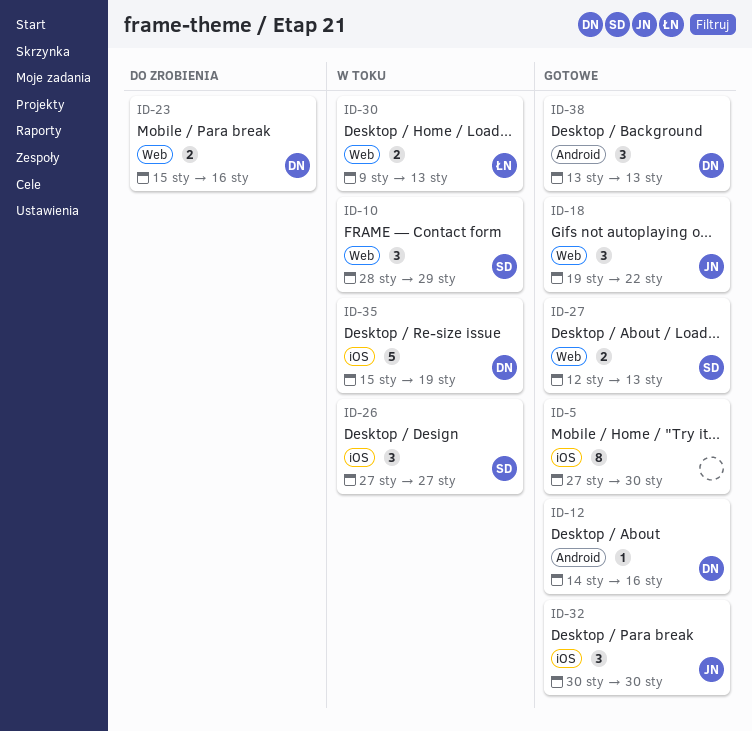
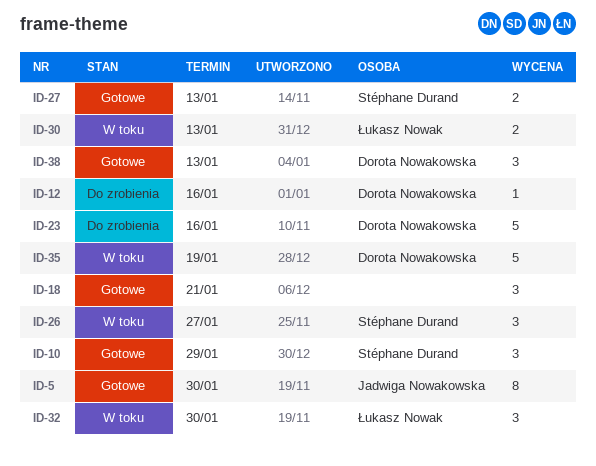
ID-5, owner: none -> Jadwiga Nowakowska
ID-10, status: W toku -> Gotowe
ID-12, status: Gotowe -> Do zrobienia
ID-18, owner: Jadwiga Nowakowska -> none
ID-18, due: Jan 22 -> Jan 21
ID-23, estimate: 2 -> 5
ID-32, status: Gotowe -> W toku
ID-32, owner: Jadwiga Nowakowska -> Łukasz Nowak

